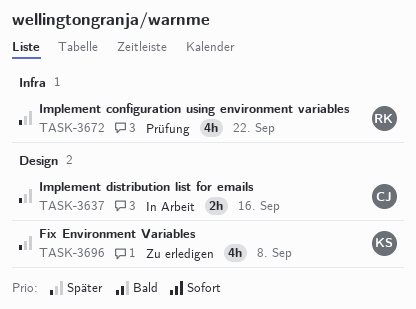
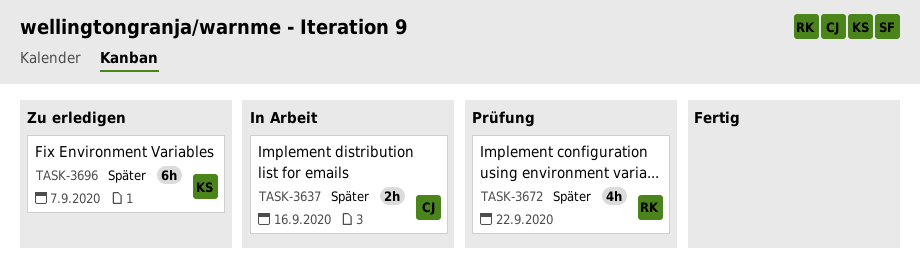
TASK-3696, estimate: 4h -> 6h
TASK-3696, due: Sep 8 -> Sep 7

